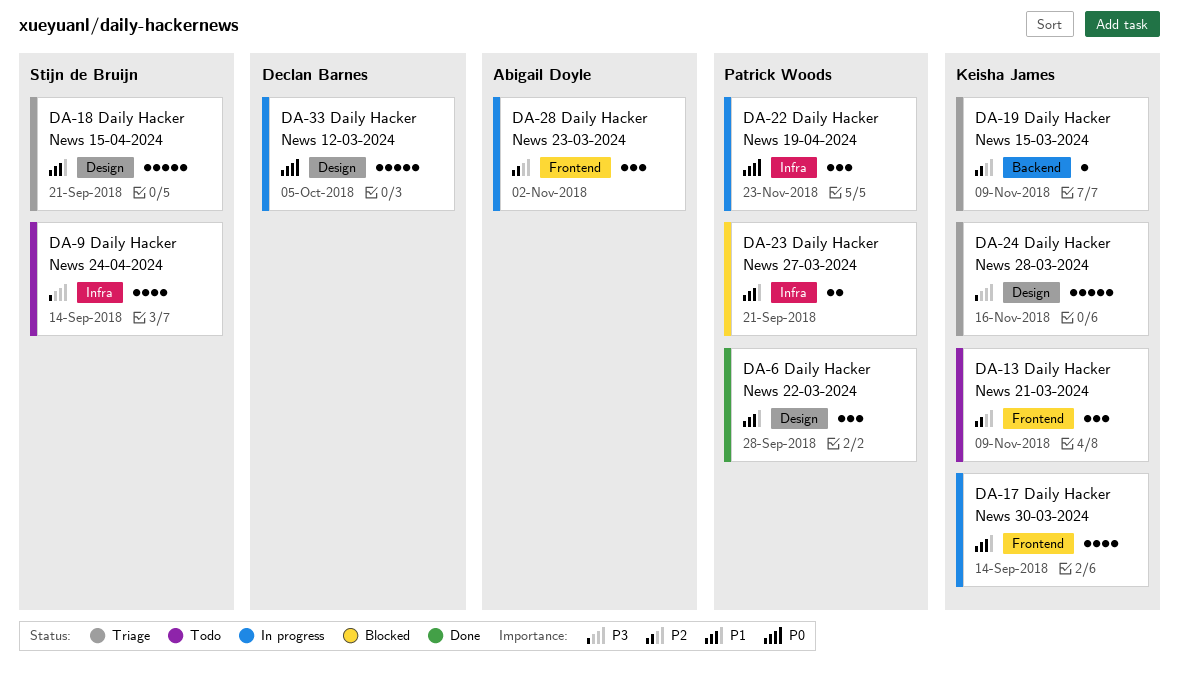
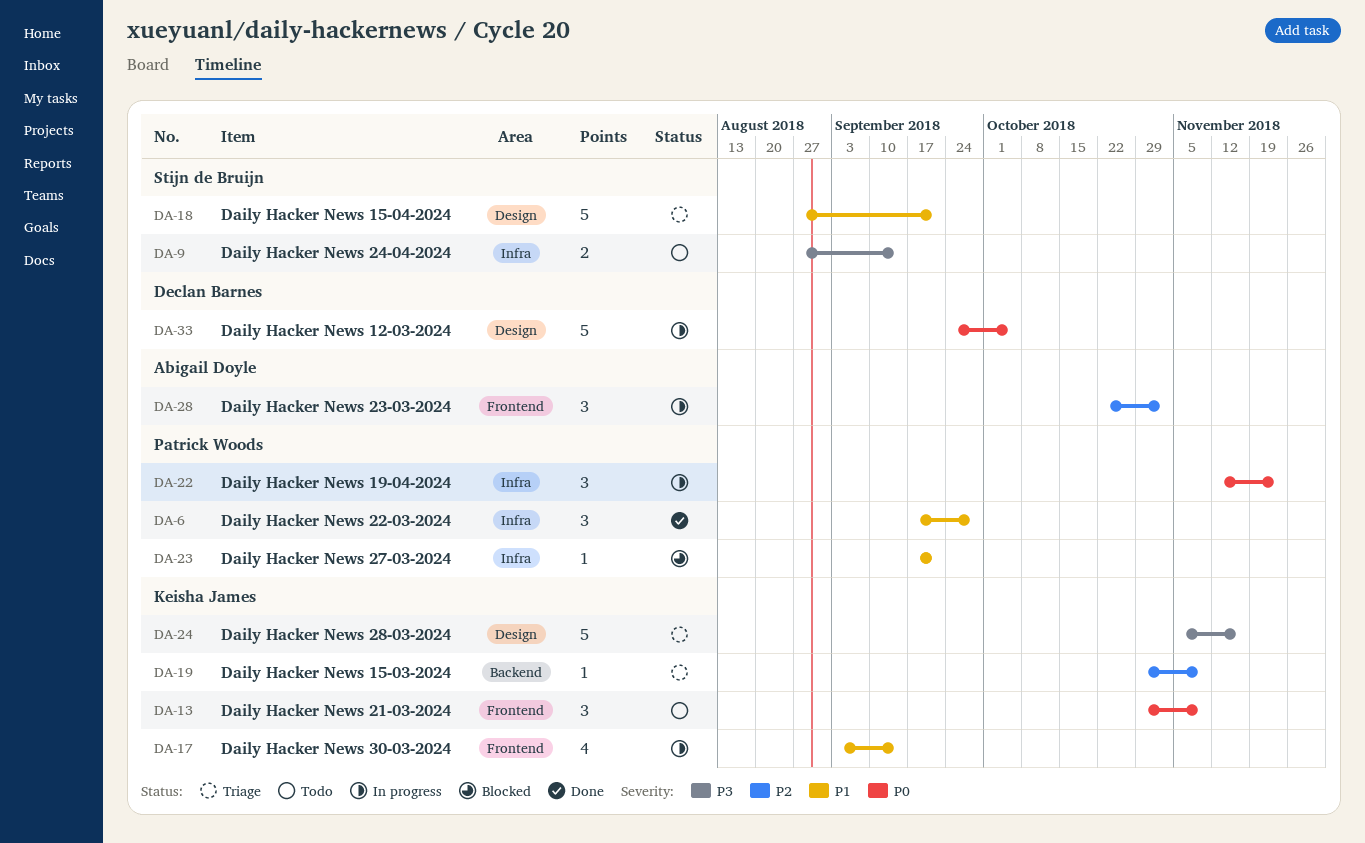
DA-6, label: Design -> Infra
DA-9, estimate: 4 -> 2
DA-13, priority: P2 -> P0
DA-23, estimate: 2 -> 1

